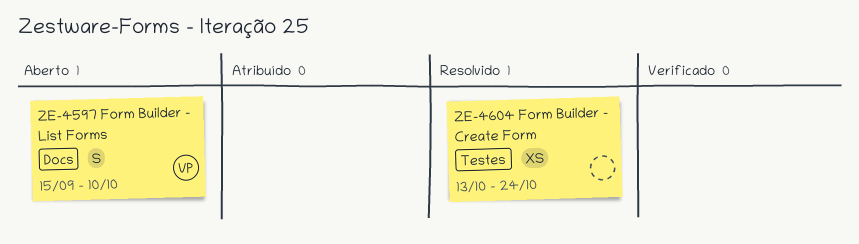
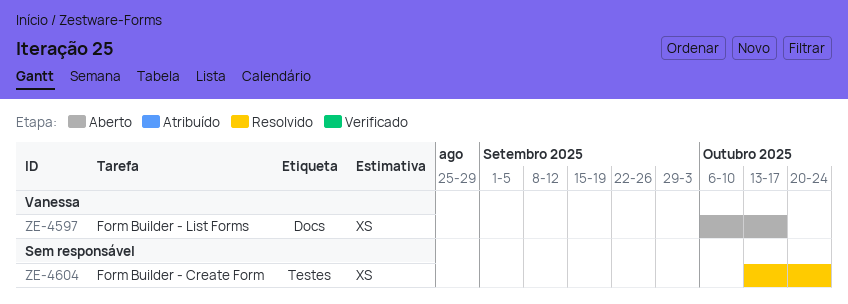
ZE-4597, estimate: S -> XS
ZE-4597, start: Sep 15 -> Oct 6
ZE-4597, due: Oct 10 -> Oct 17

